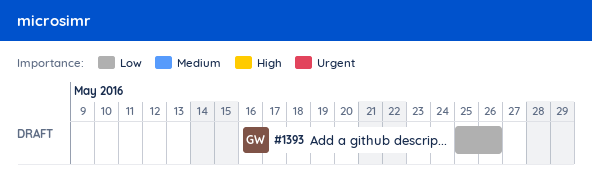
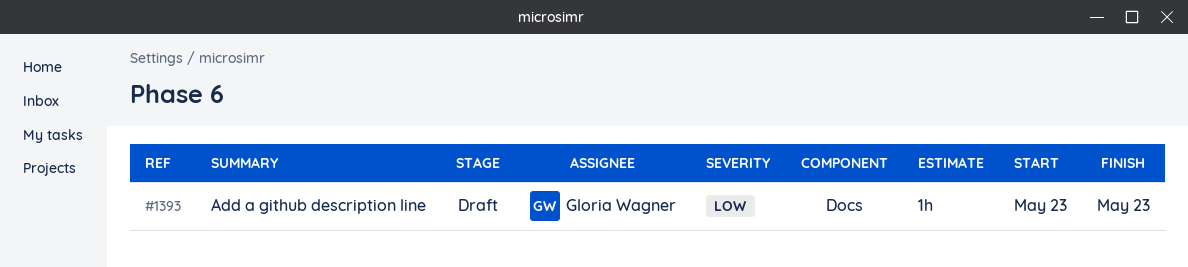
#1393, start: May 25 -> May 23
#1393, due: May 26 -> May 23

